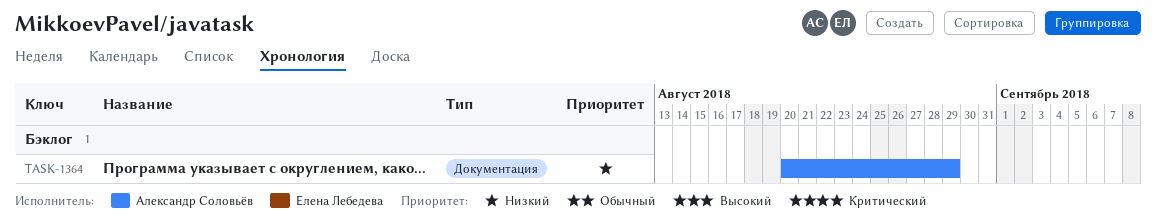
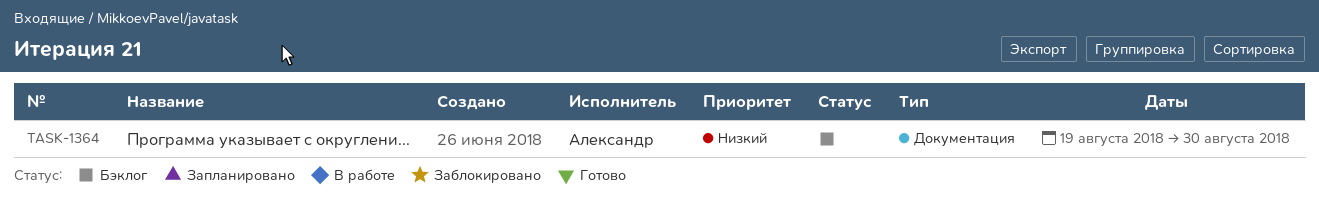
TASK-1364, start: Aug 20 -> Aug 19
TASK-1364, due: Aug 29 -> Aug 30

